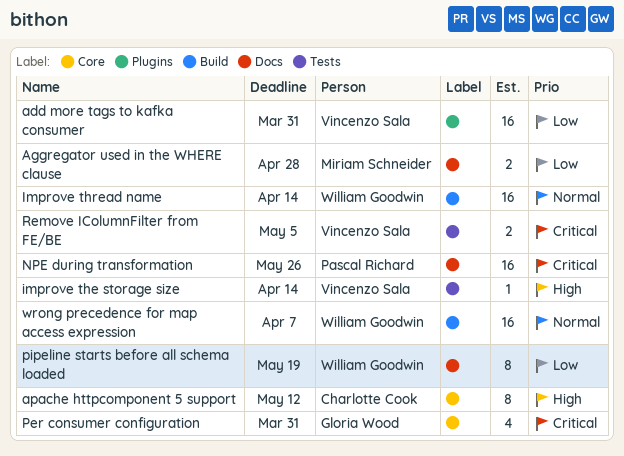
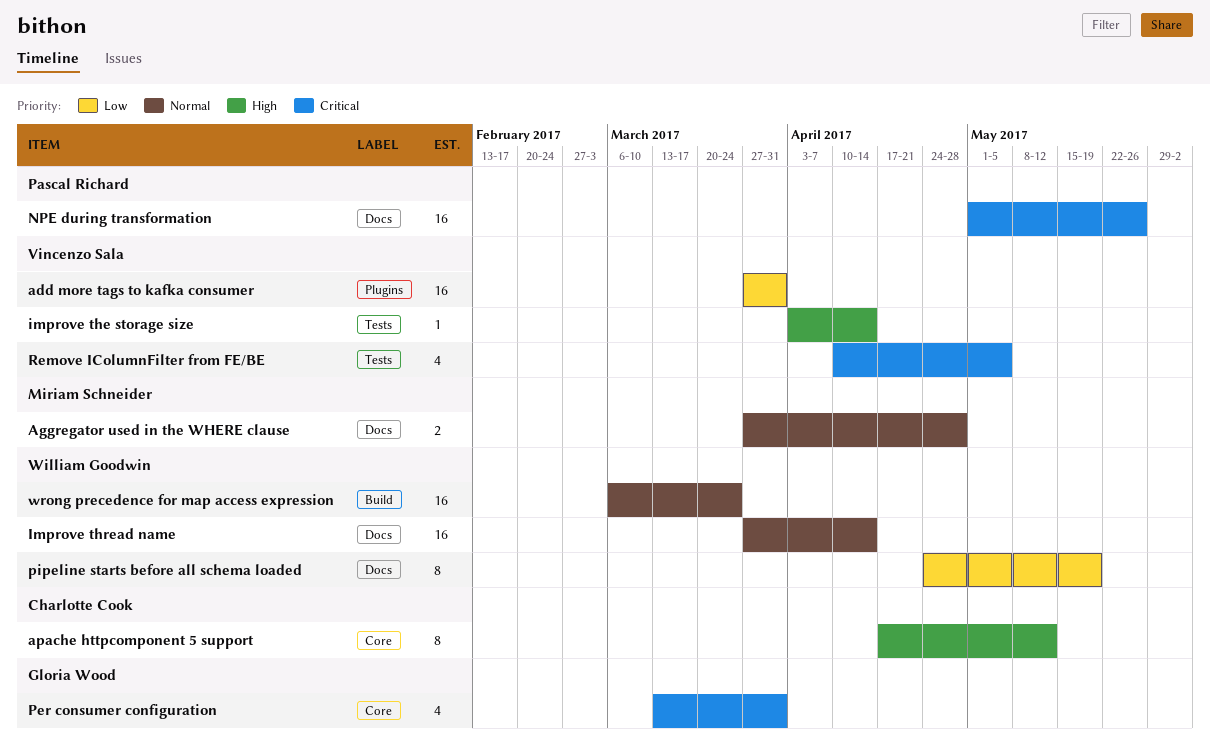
Aggregator used in the WHERE clause, priority: Low -> Normal
Improve thread name, label: Build -> Docs
Remove IColumnFilter from FE/BE, estimate: 2 -> 4
wrong precedence for map access expression, due: Apr 7 -> Mar 24

